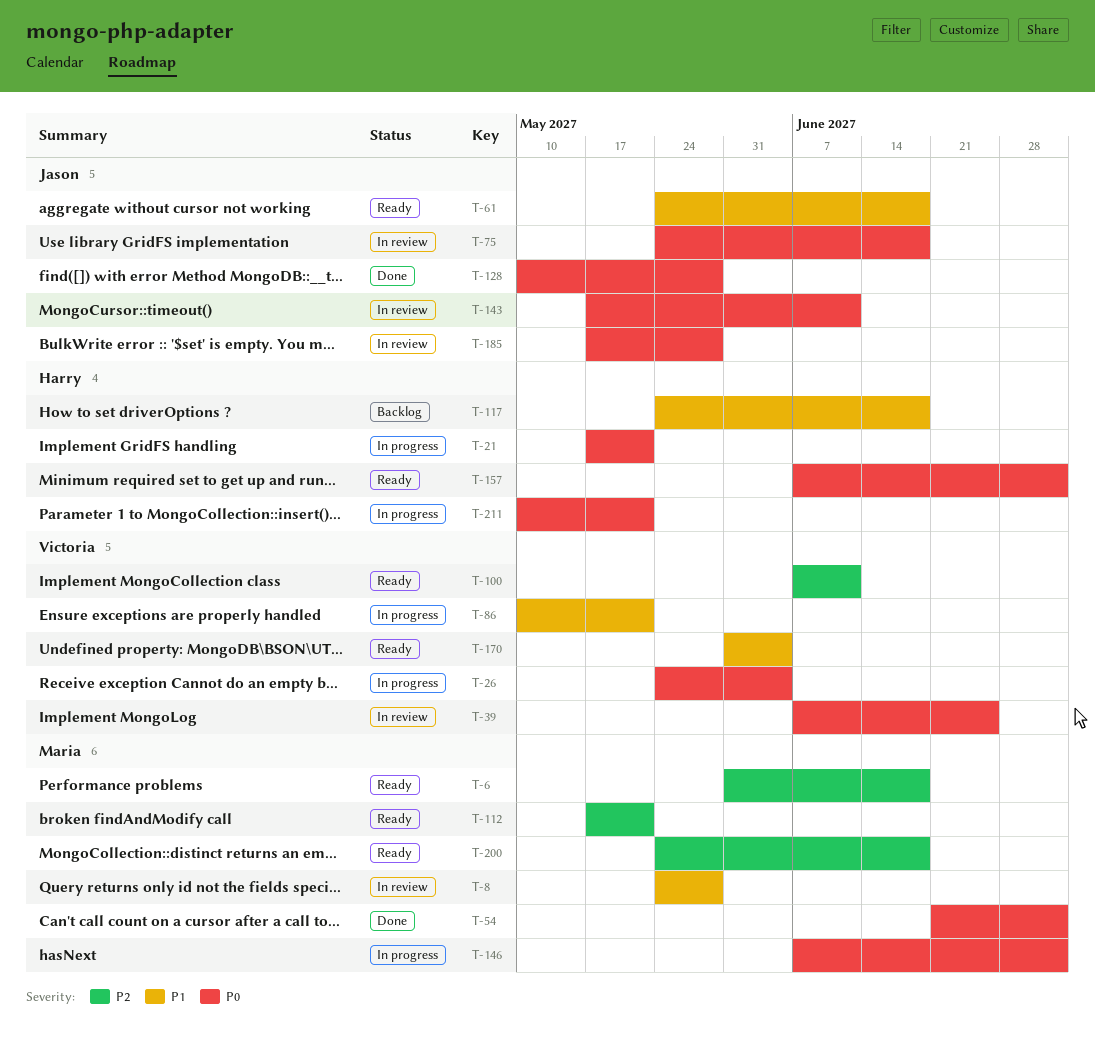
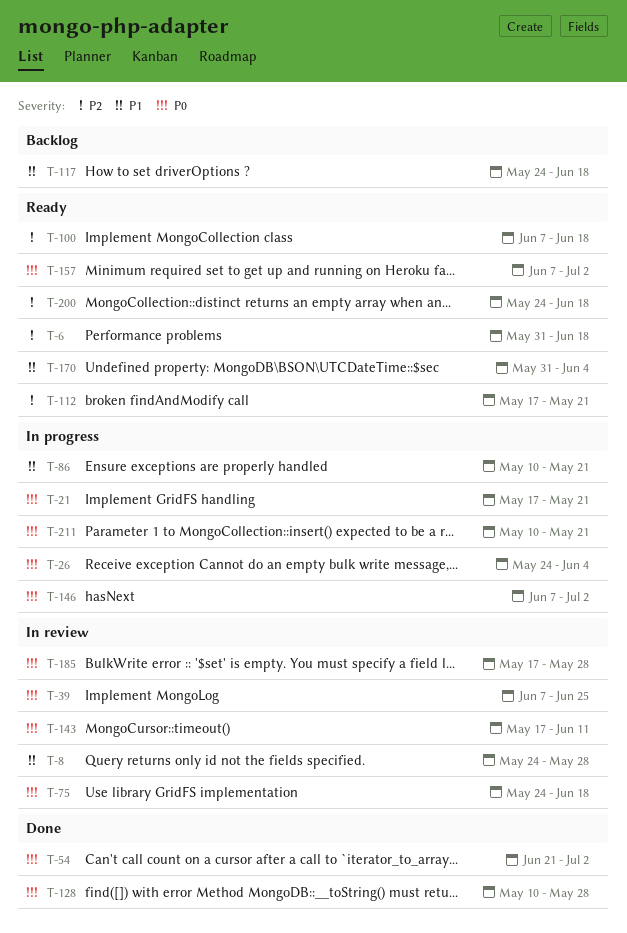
T-61: present -> none
T-100, due: Jun 11 -> Jun 18

